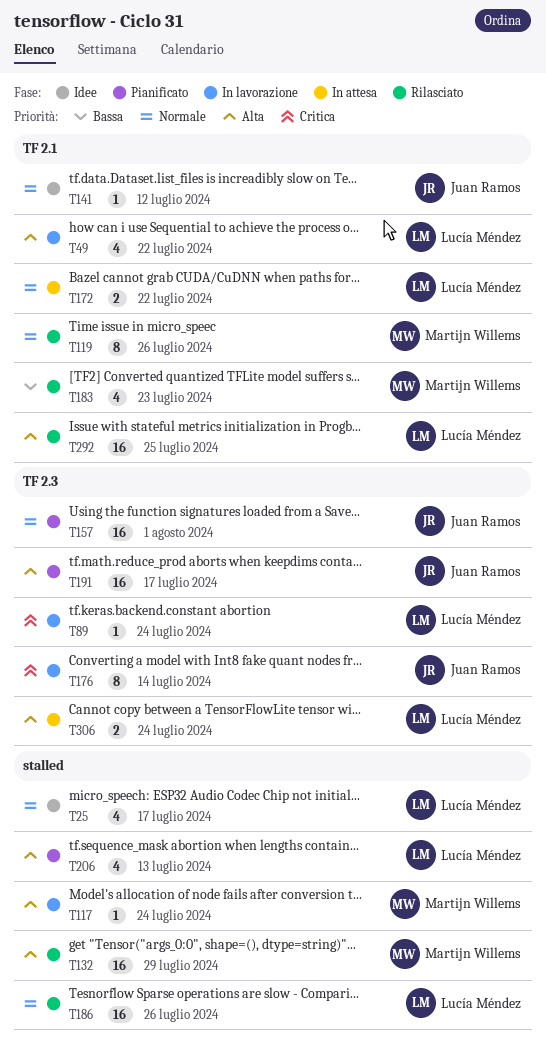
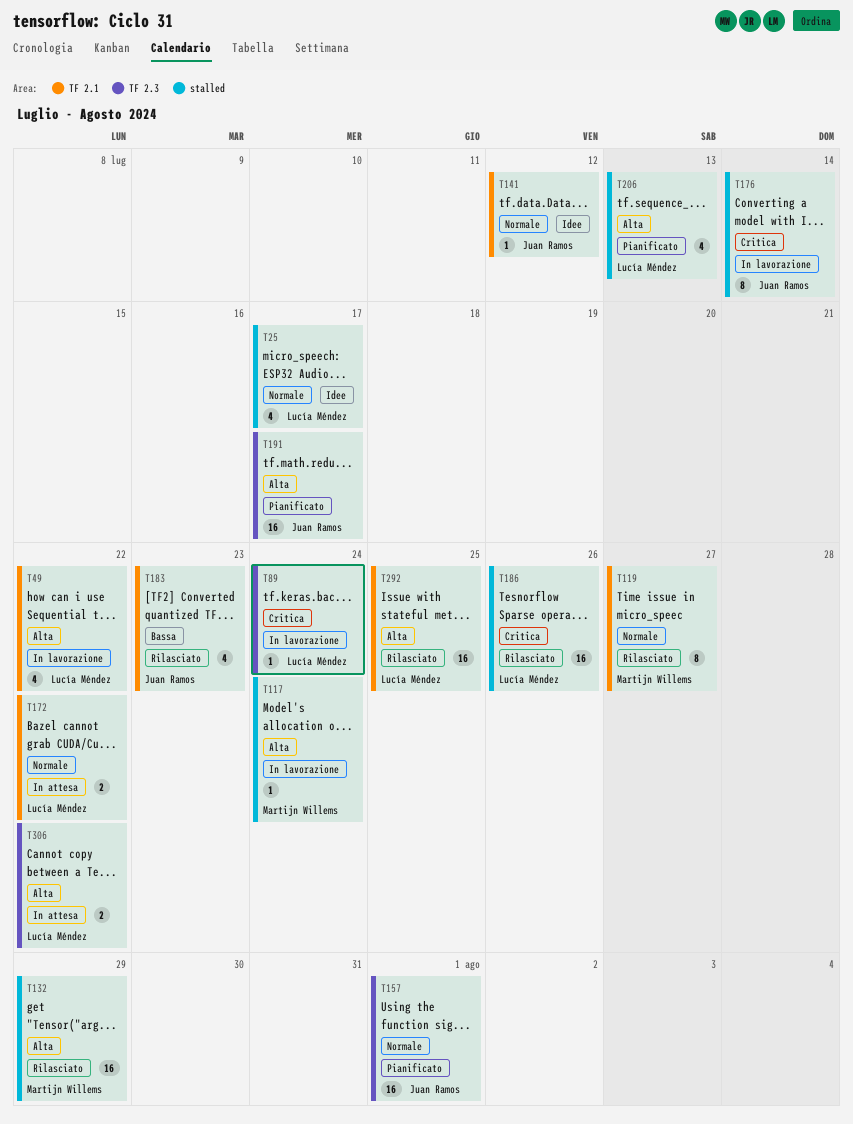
T119, due: Jul 26 -> Jul 27
T176, label: TF 2.3 -> stalled
T183, owner: Martijn Willems -> Juan Ramos
T186, priority: Normale -> Critica
T306, due: Jul 24 -> Jul 22

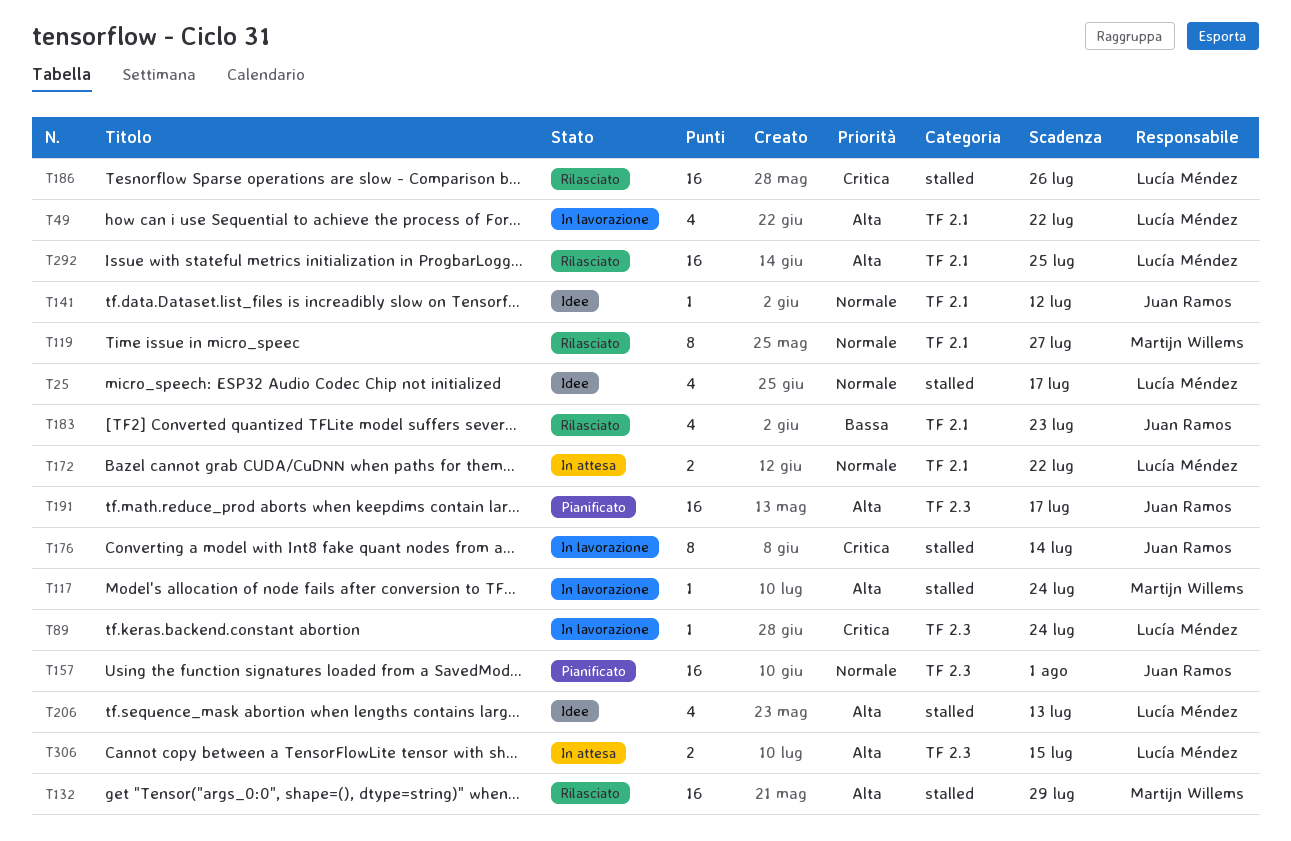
T206, status: Pianificato -> Idee
T306, due: Jul 22 -> Jul 15

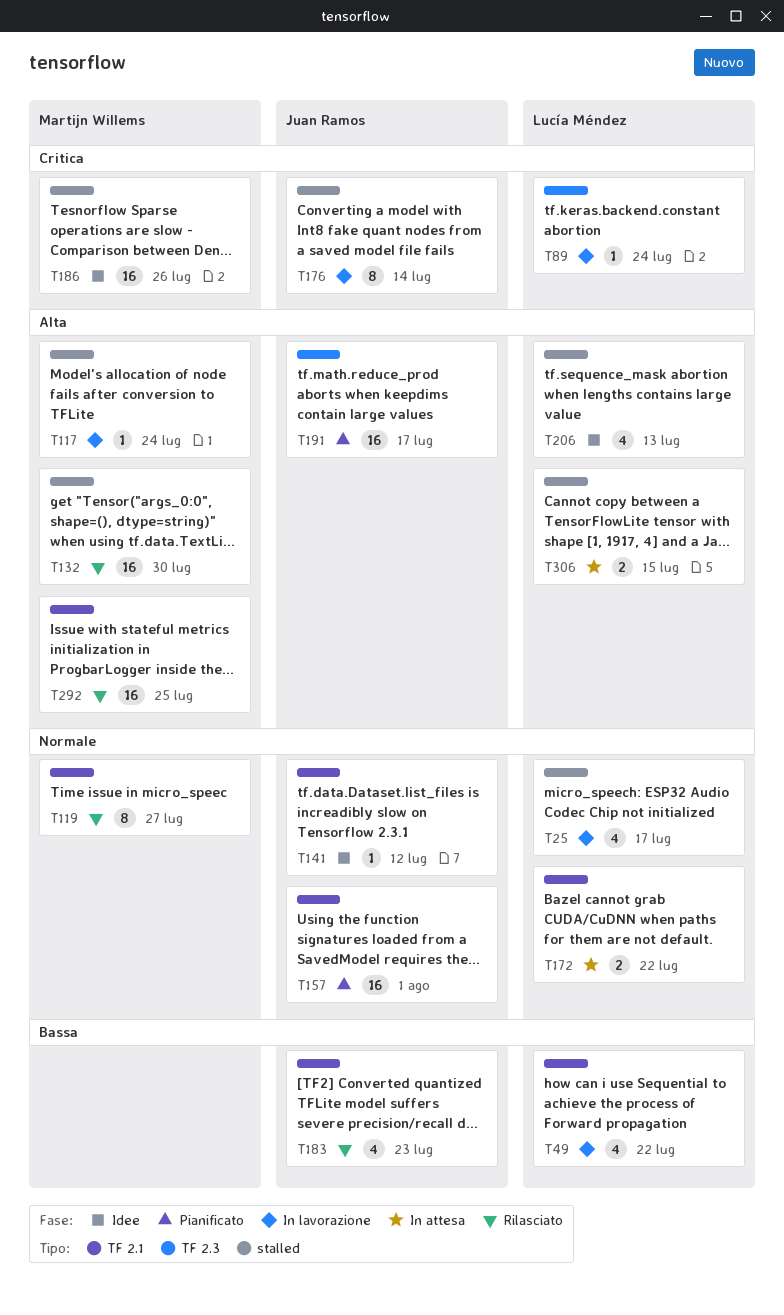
T25, status: Idee -> In lavorazione
T49, priority: Alta -> Bassa
T132, due: Jul 29 -> Jul 30
T157, label: TF 2.3 -> TF 2.1
T186, status: Rilasciato -> Idee
T186, owner: Lucía Méndez -> Martijn Willems
T292, owner: Lucía Méndez -> Martijn Willems
T306, label: TF 2.3 -> stalled

